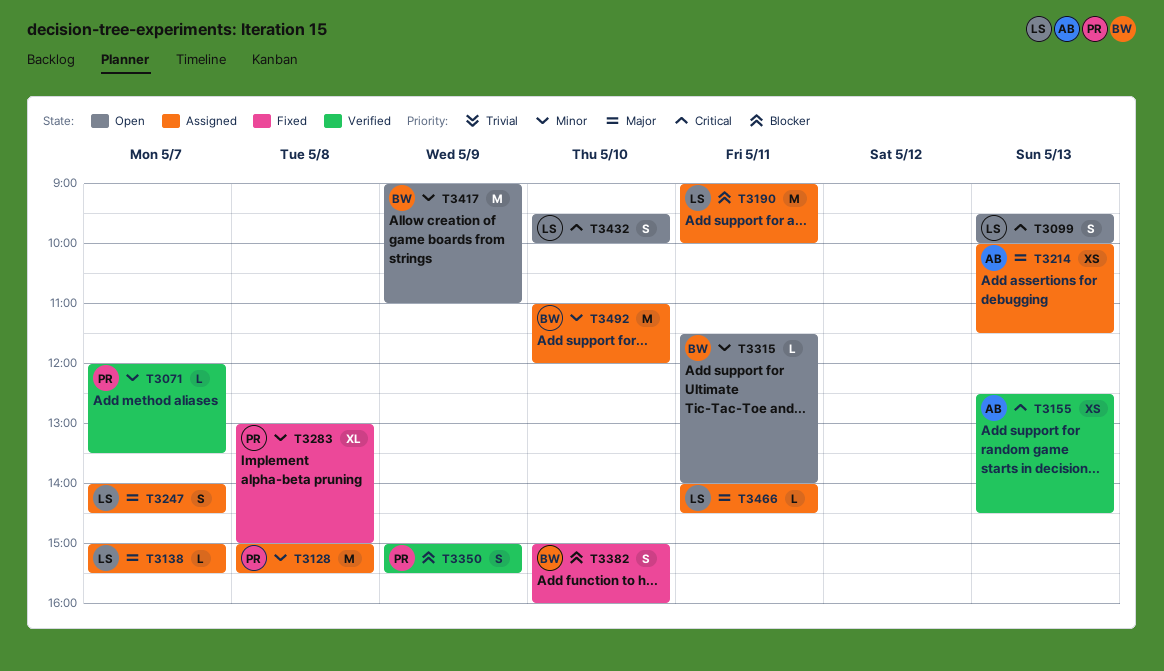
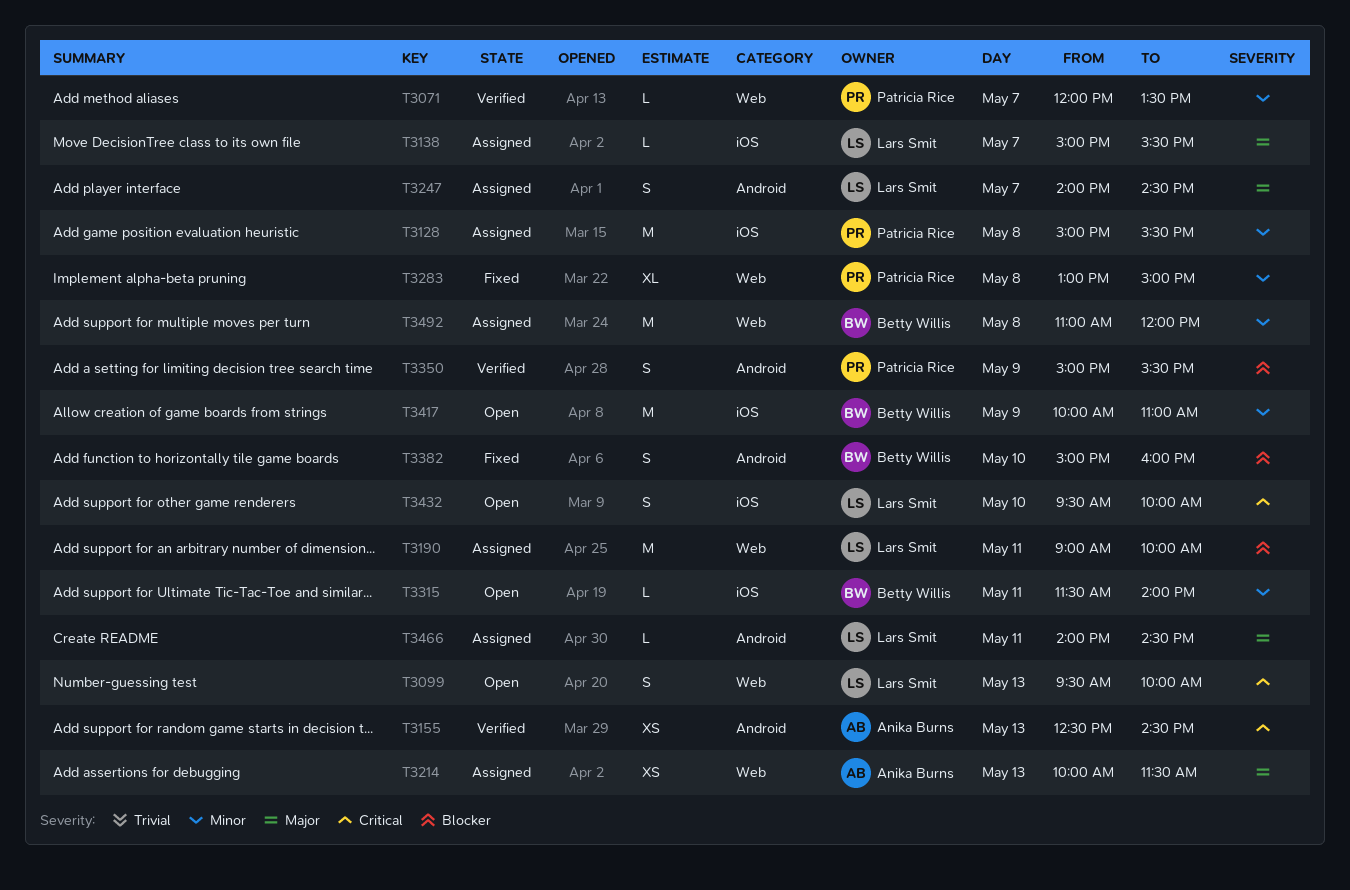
T3417, begins: 09:00 -> 10:00
T3492, day: May 10 -> May 8

